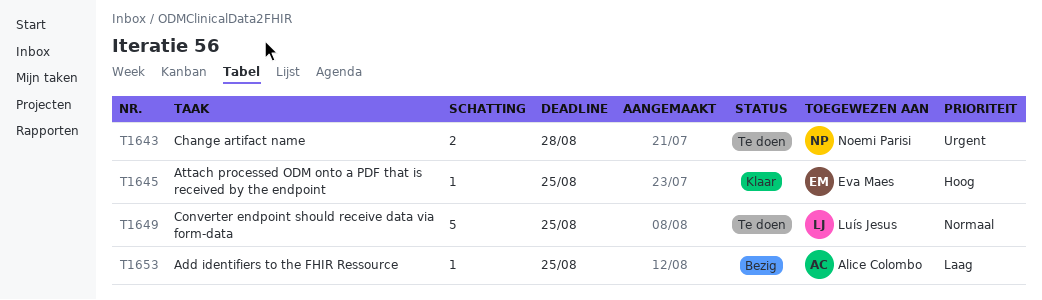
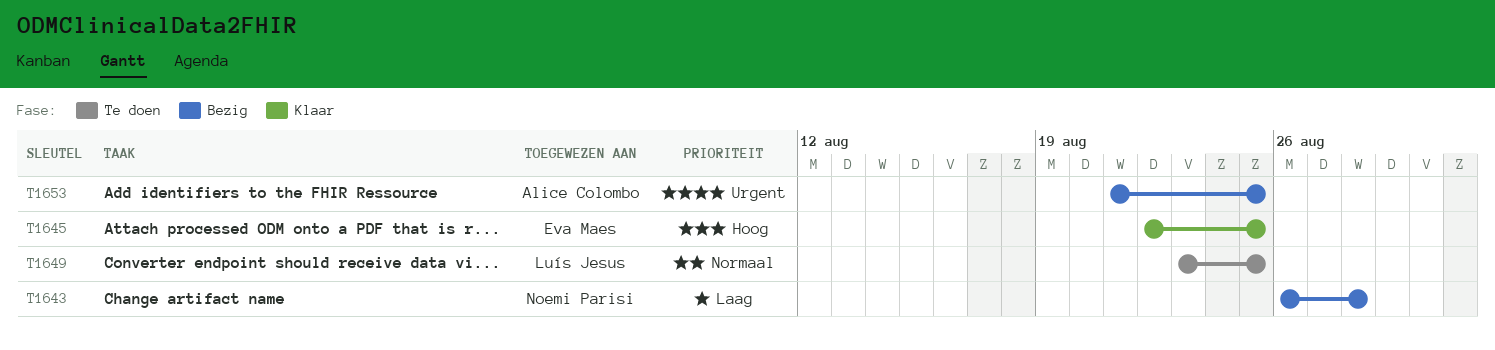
T1643, status: Te doen -> Bezig
T1643, priority: Urgent -> Laag
T1653, priority: Laag -> Urgent

